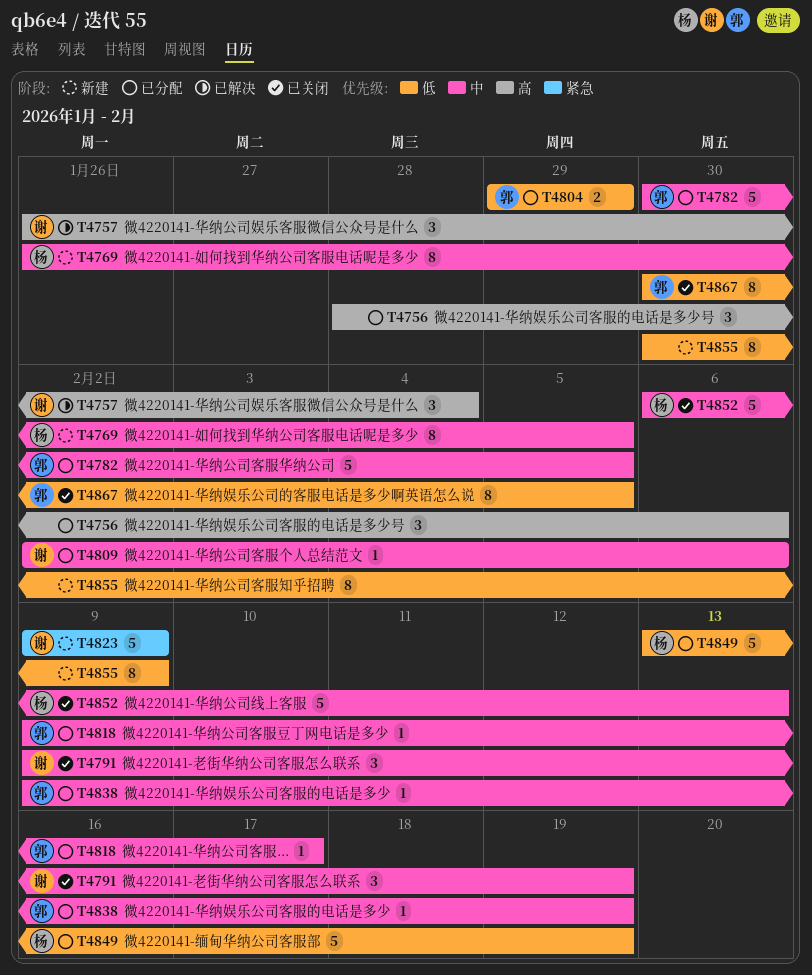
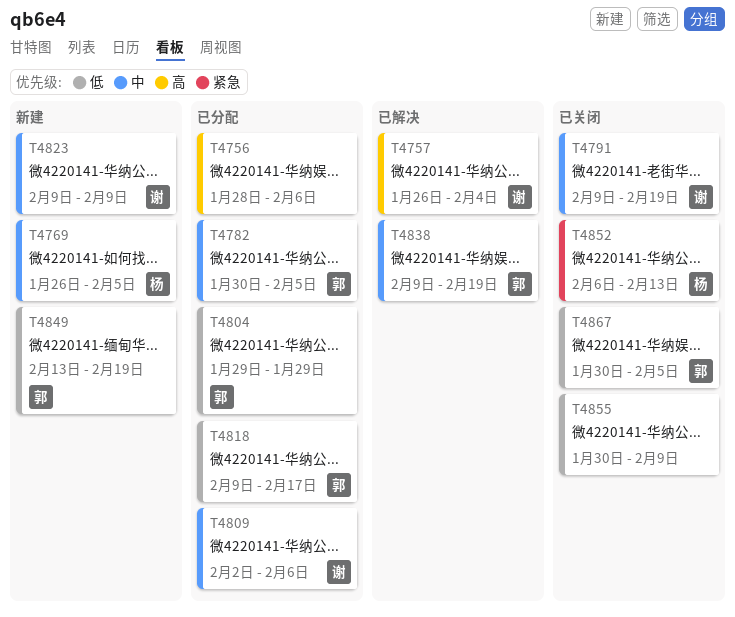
T4818, priority: 中 -> 低
T4823, priority: 紧急 -> 中
T4838, status: 已分配 -> 已解决
T4849, status: 已分配 -> 新建
T4849, owner: 杨 -> 郭
T4852, priority: 中 -> 紧急
T4855, status: 新建 -> 已关闭

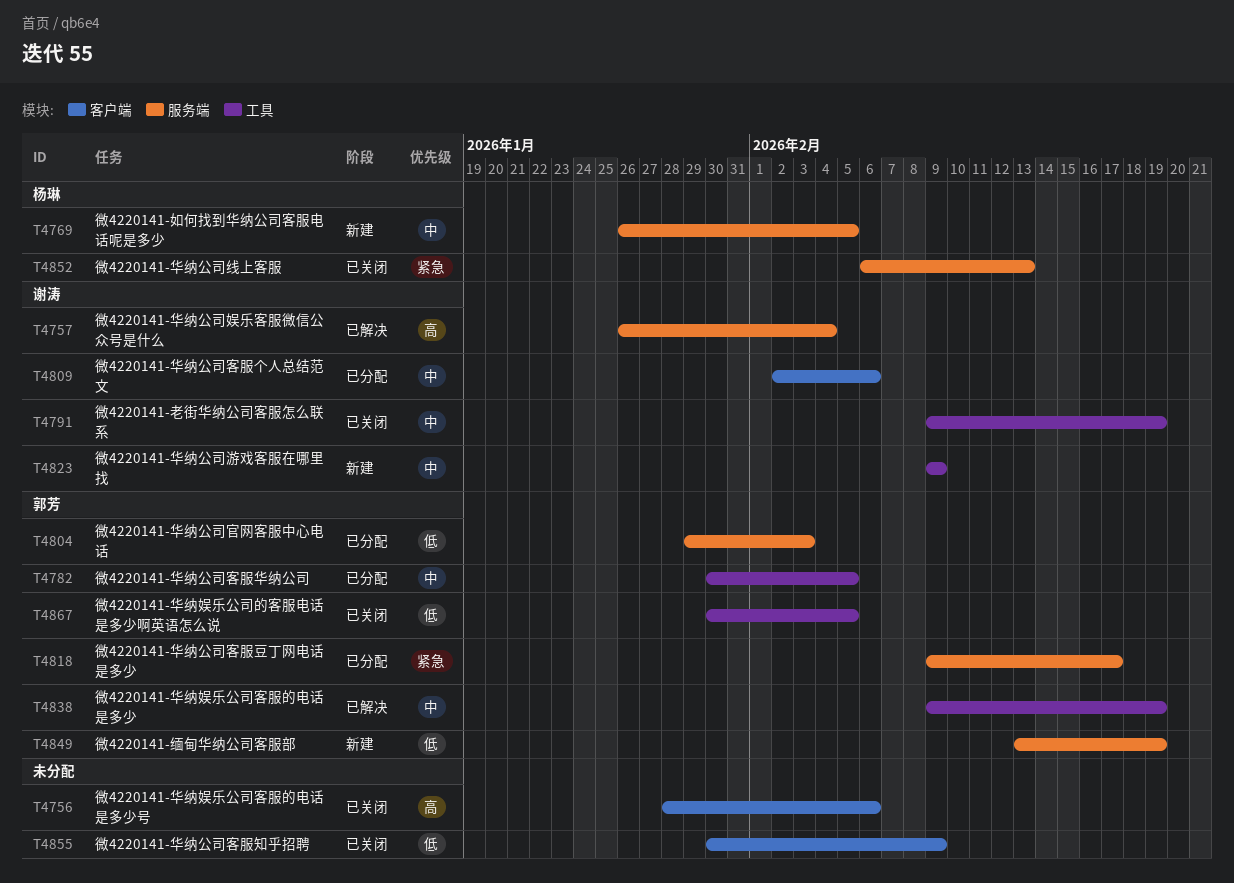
T4756, status: 已分配 -> 已关闭
T4804, due: Jan 29 -> Feb 3
T4818, priority: 低 -> 紧急

